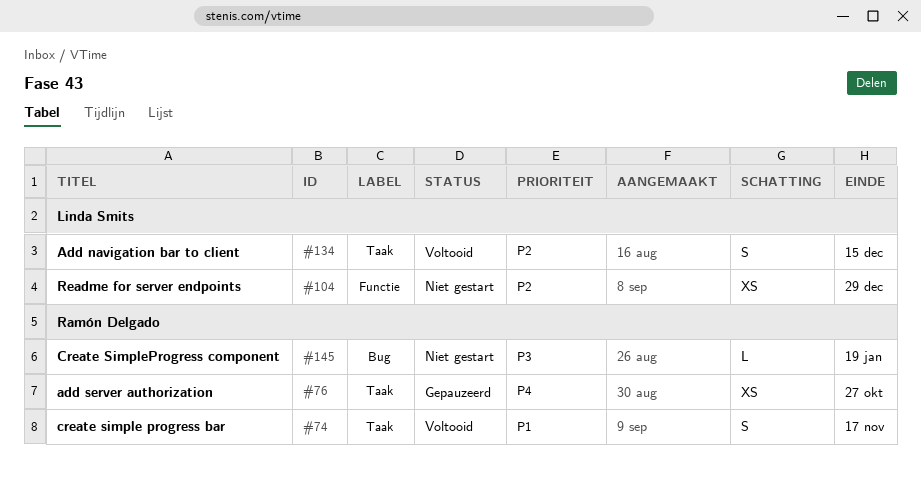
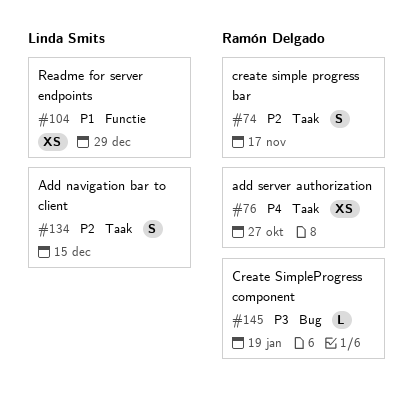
#74, priority: P1 -> P2
#104, priority: P2 -> P1

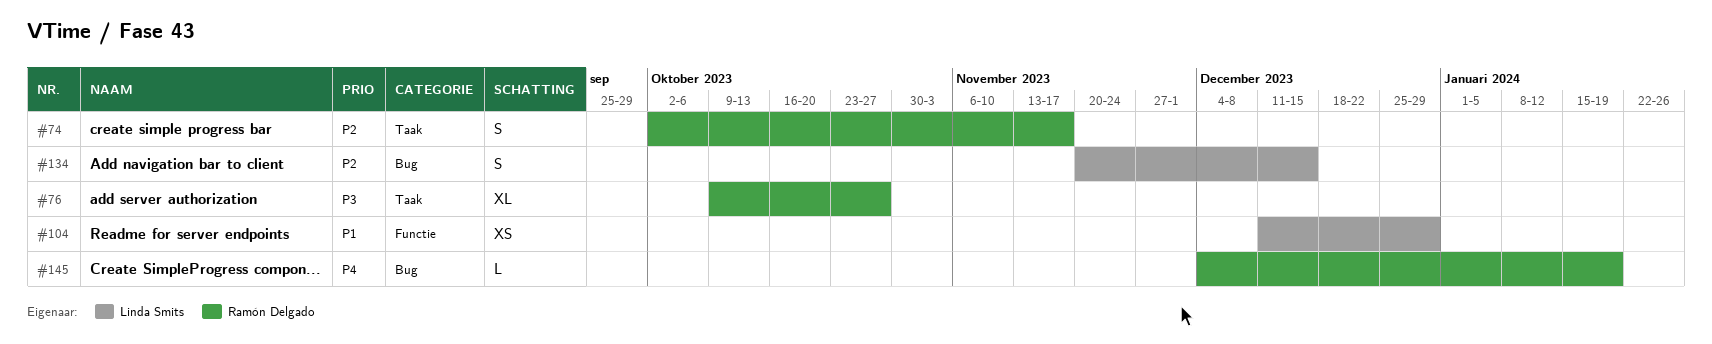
#76, priority: P4 -> P3
#76, estimate: XS -> XL
#134, label: Taak -> Bug
#145, priority: P3 -> P4

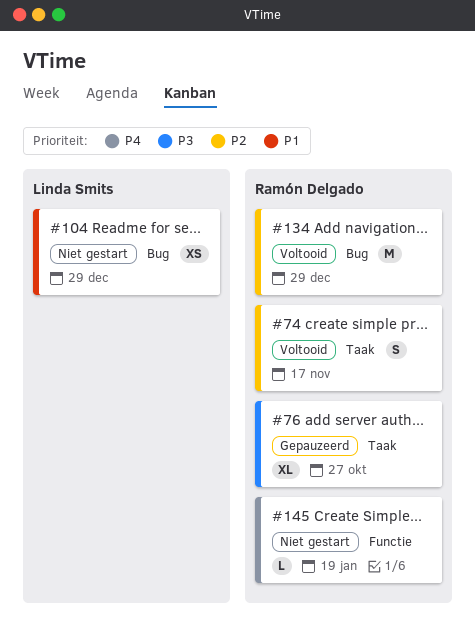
#104, label: Functie -> Bug
#134, owner: Linda Smits -> Ramón Delgado
#134, estimate: S -> M
#134, due: Dec 15 -> Dec 29
#145, label: Bug -> Functie

